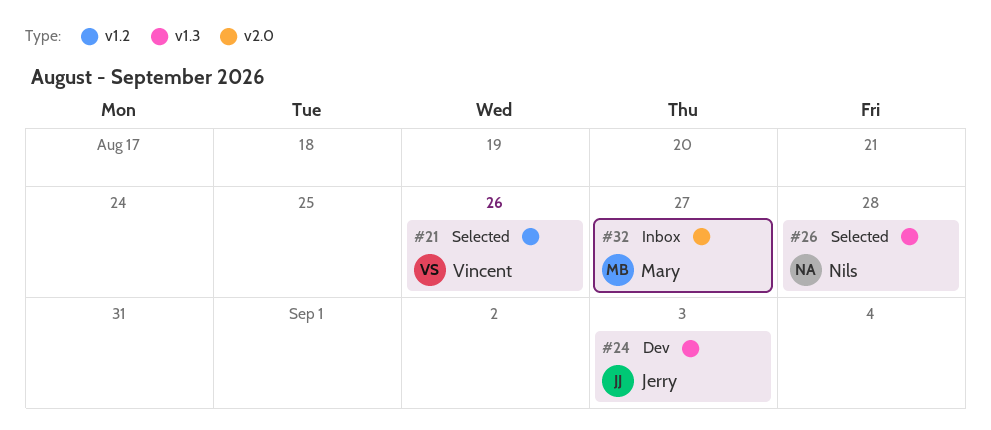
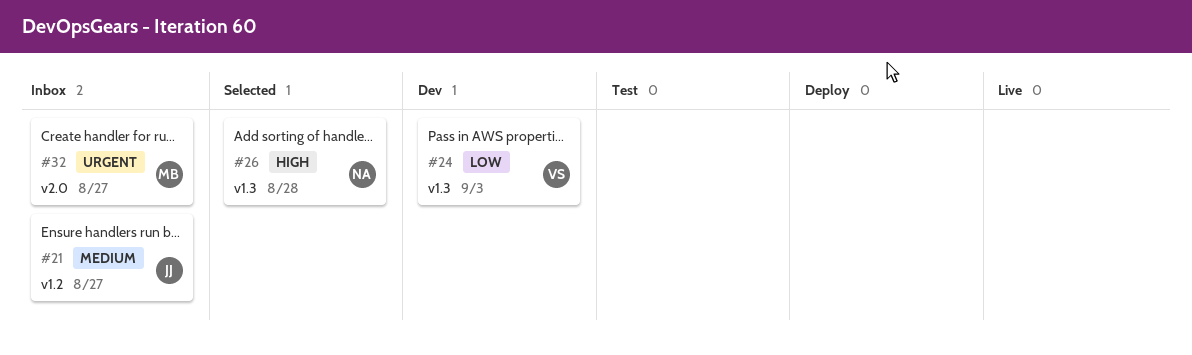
#21, status: Selected -> Inbox
#21, owner: Vincent -> Jerry
#21, due: Aug 26 -> Aug 27
#24, owner: Jerry -> Vincent

